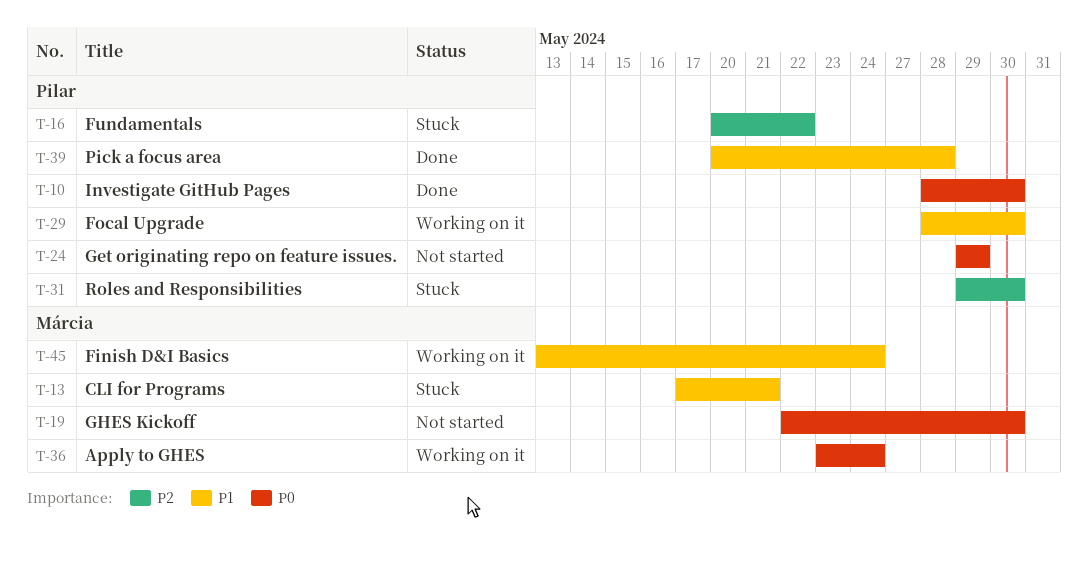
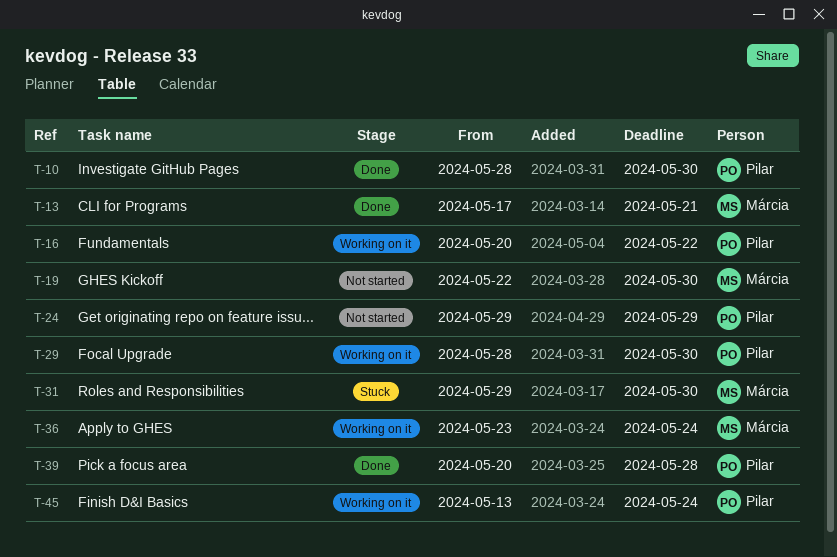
T-13, status: Stuck -> Done
T-16, status: Stuck -> Working on it
T-31, owner: Pilar -> Márcia
T-45, owner: Márcia -> Pilar

